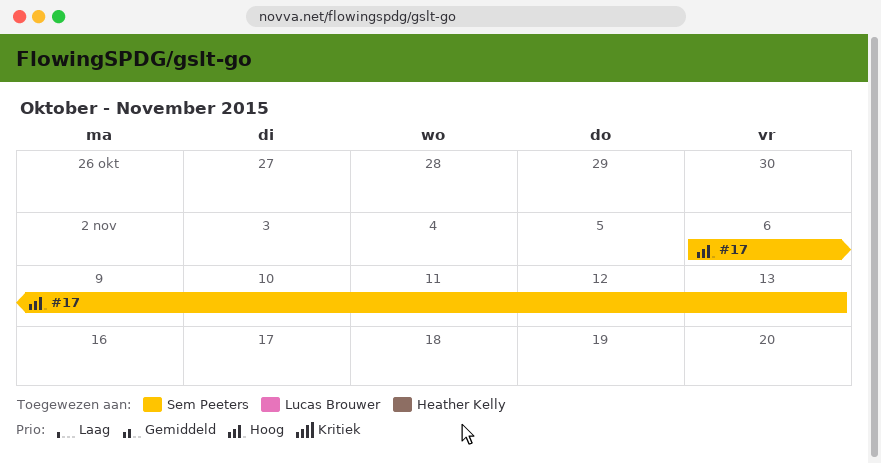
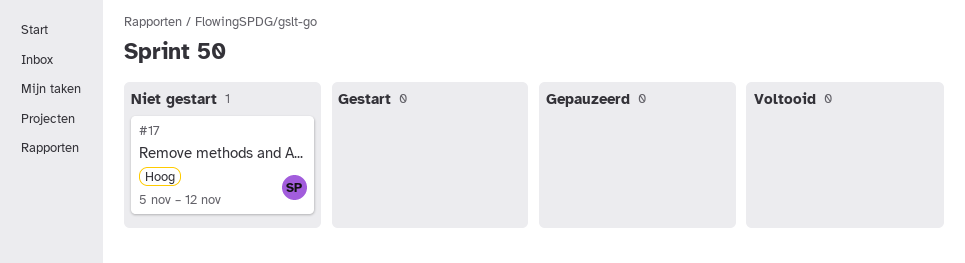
#17, start: Nov 6 -> Nov 5
#17, due: Nov 13 -> Nov 12

